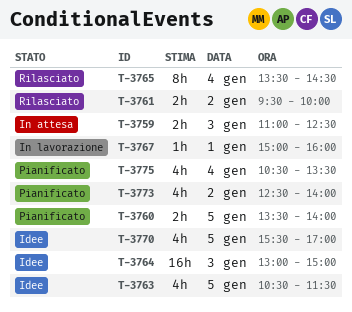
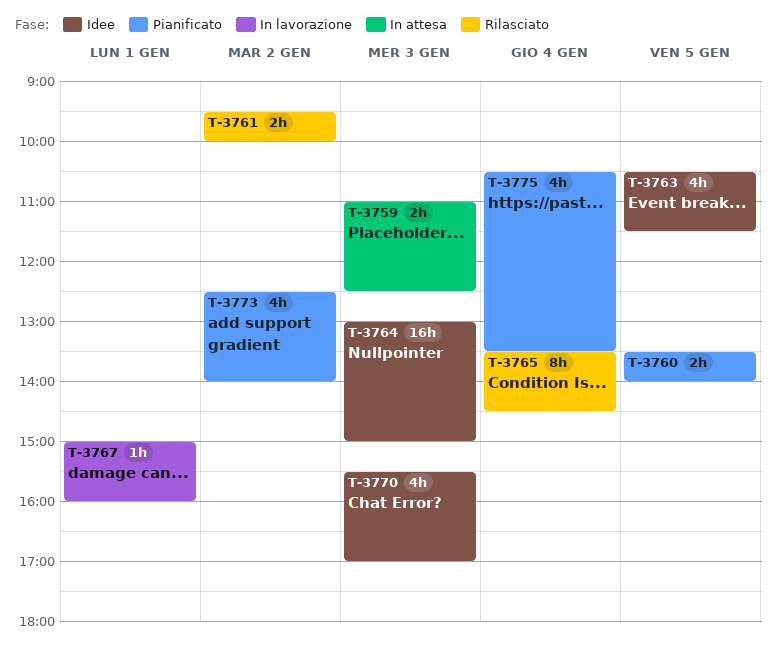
T-3770, day: Jan 5 -> Jan 3

